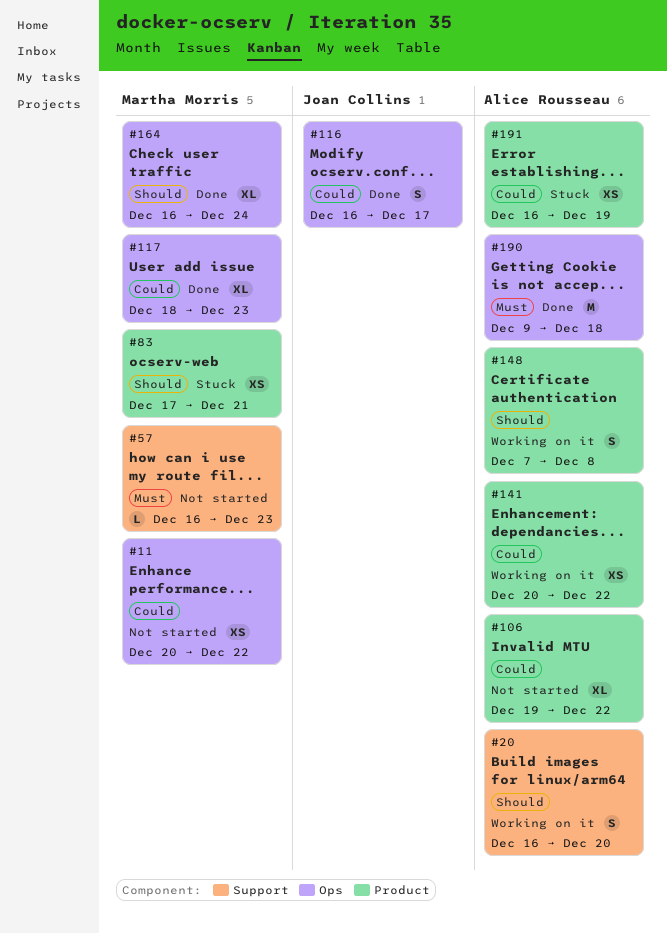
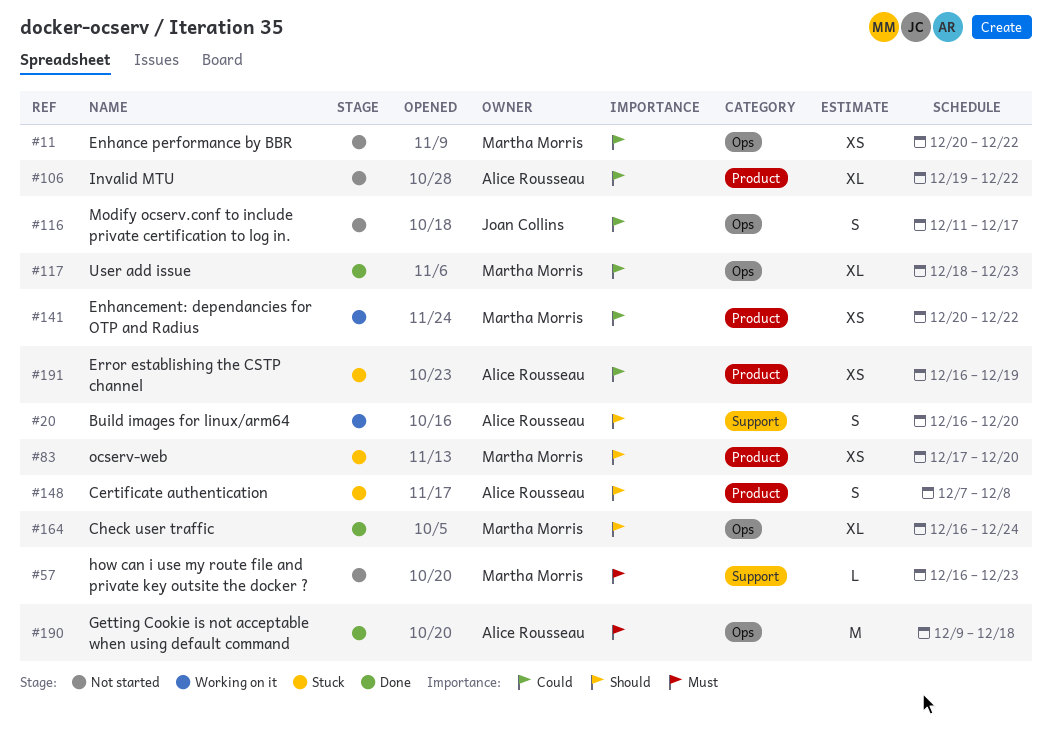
#83, due: Dec 21 -> Dec 20
#116, status: Done -> Not started
#116, start: Dec 16 -> Dec 11
#141, owner: Alice Rousseau -> Martha Morris
#148, status: Working on it -> Stuck

